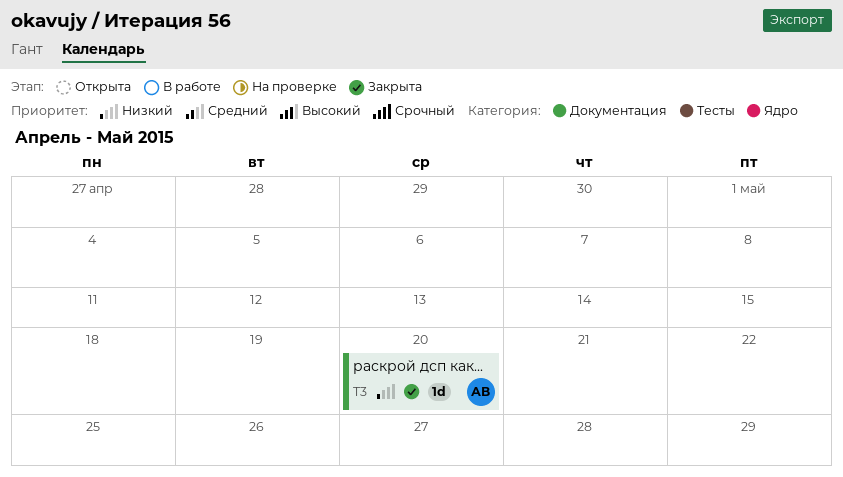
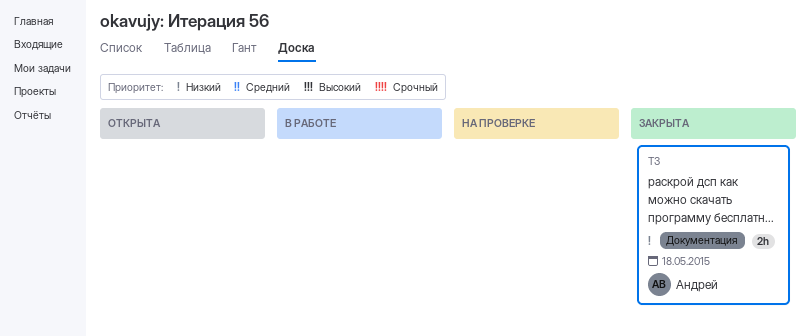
T3, estimate: 1d -> 2h
T3, due: May 20 -> May 18

